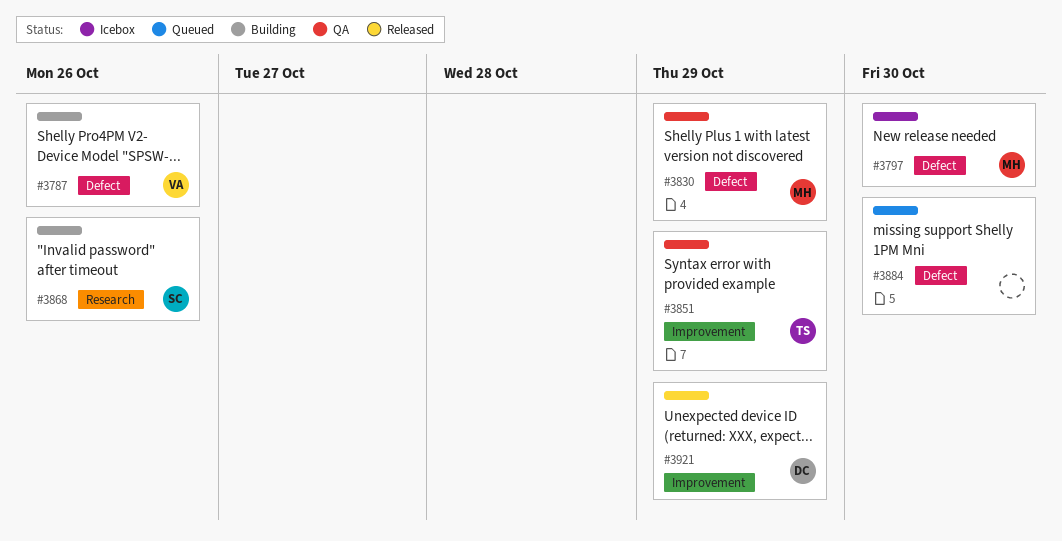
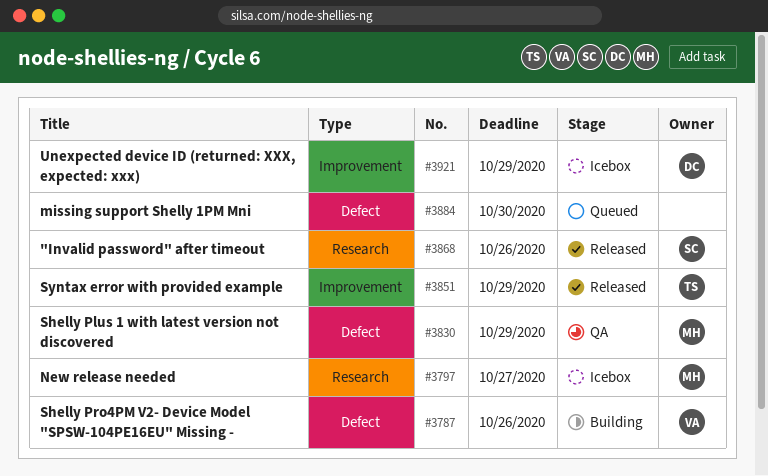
#3797, label: Defect -> Research
#3797, due: Oct 30 -> Oct 27
#3851, status: QA -> Released
#3868, status: Building -> Released
#3921, status: Released -> Icebox

